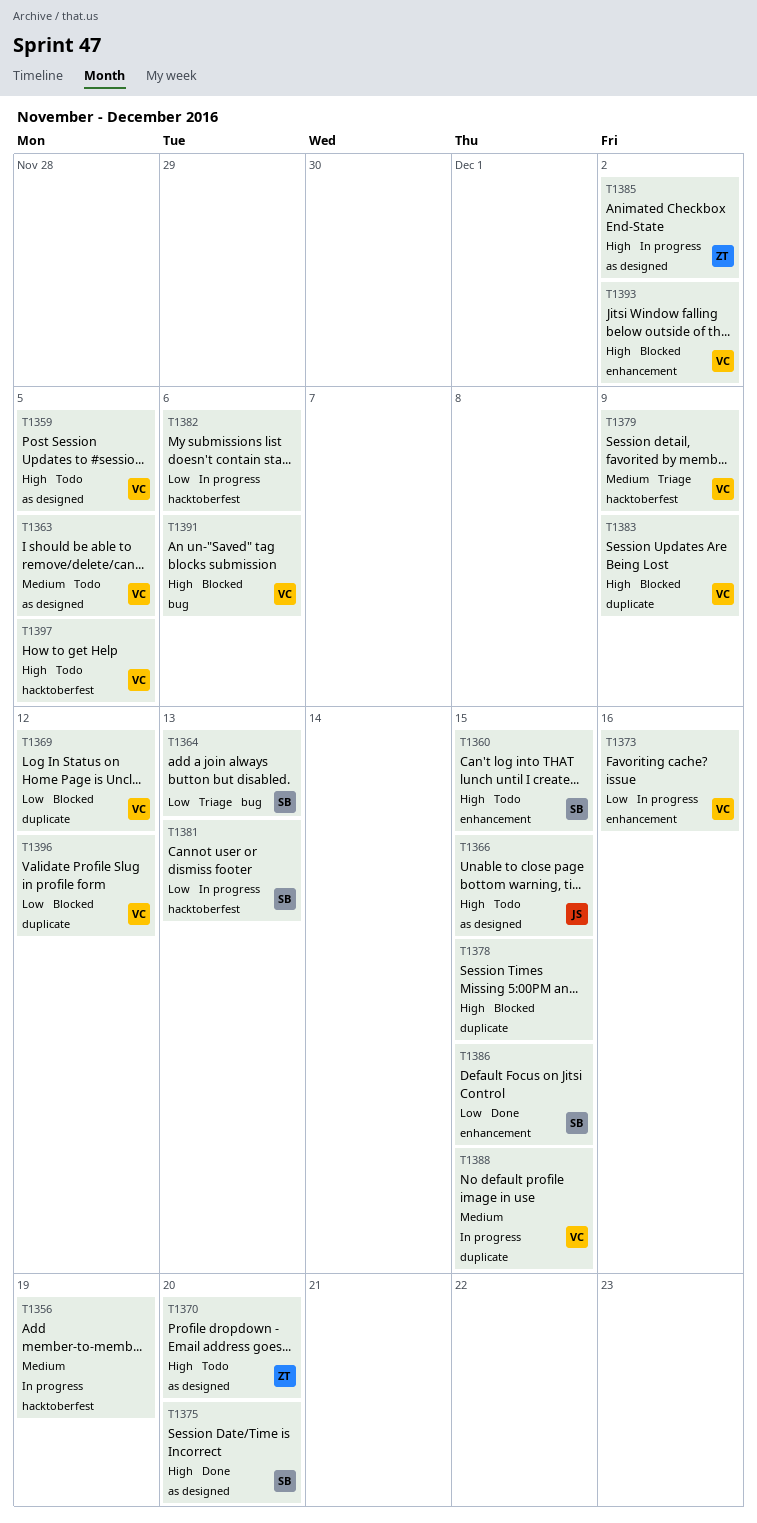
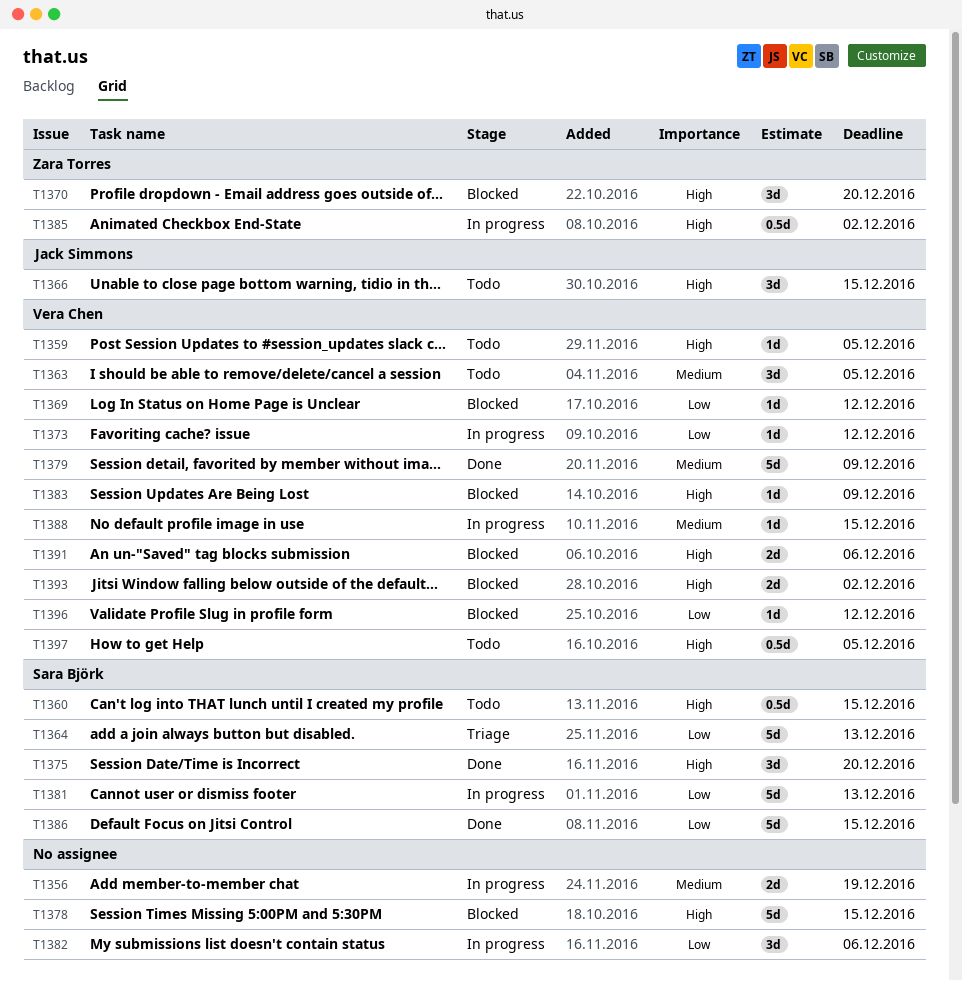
T1370, status: Todo -> Blocked
T1373, due: Dec 16 -> Dec 12
T1379, status: Triage -> Done

